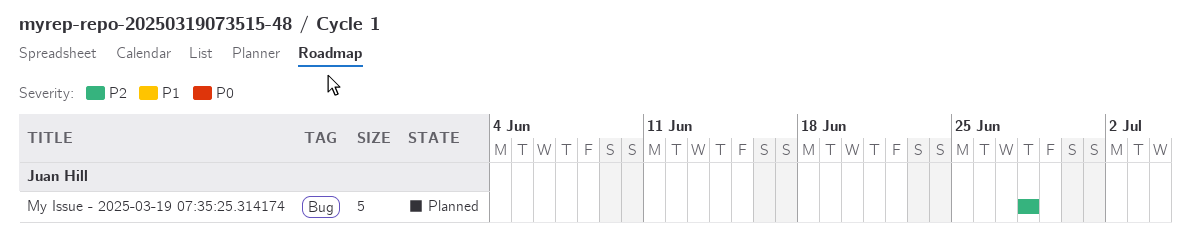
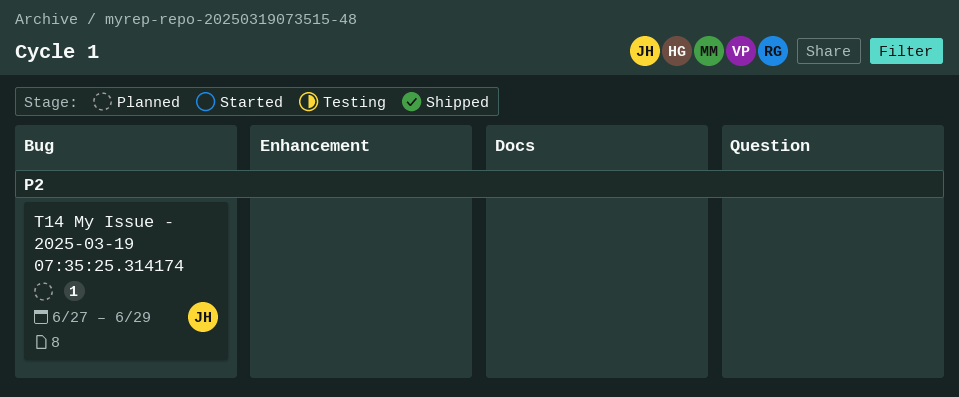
My Issue - 2025-03-19 07:35:25.314174, estimate: 5 -> 1
My Issue - 2025-03-19 07:35:25.314174, start: Jun 28 -> Jun 27
My Issue - 2025-03-19 07:35:25.314174, due: Jun 28 -> Jun 29

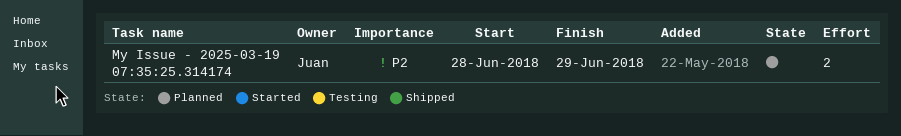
My Issue - 2025-03-19 07:35:25.314174, estimate: 1 -> 2
My Issue - 2025-03-19 07:35:25.314174, start: Jun 27 -> Jun 28

